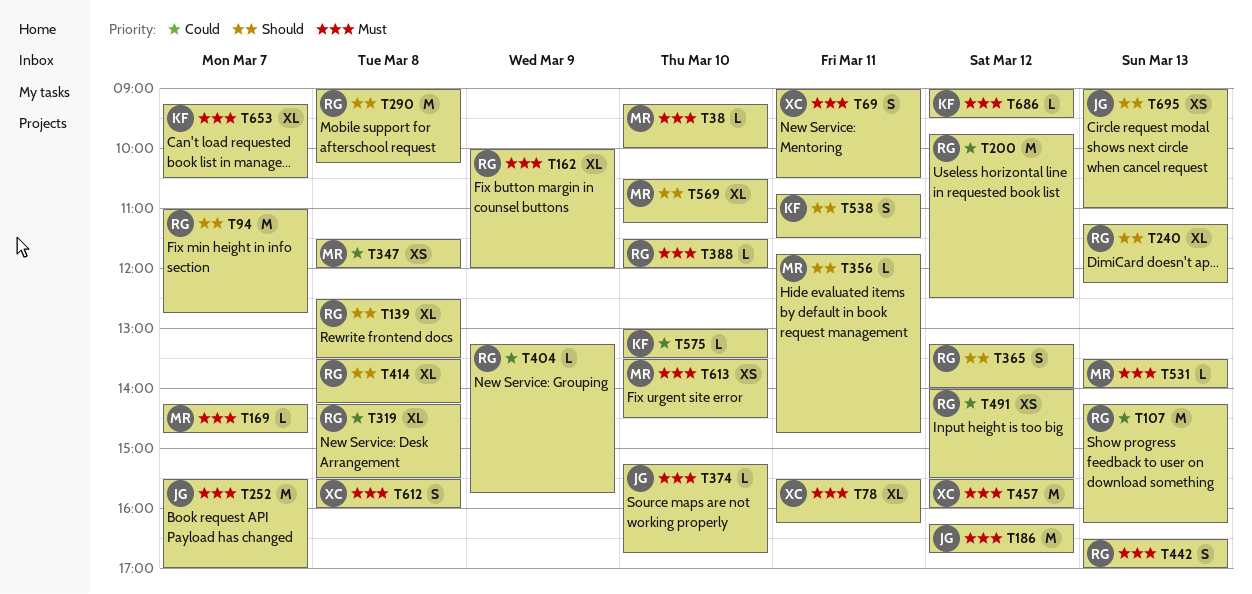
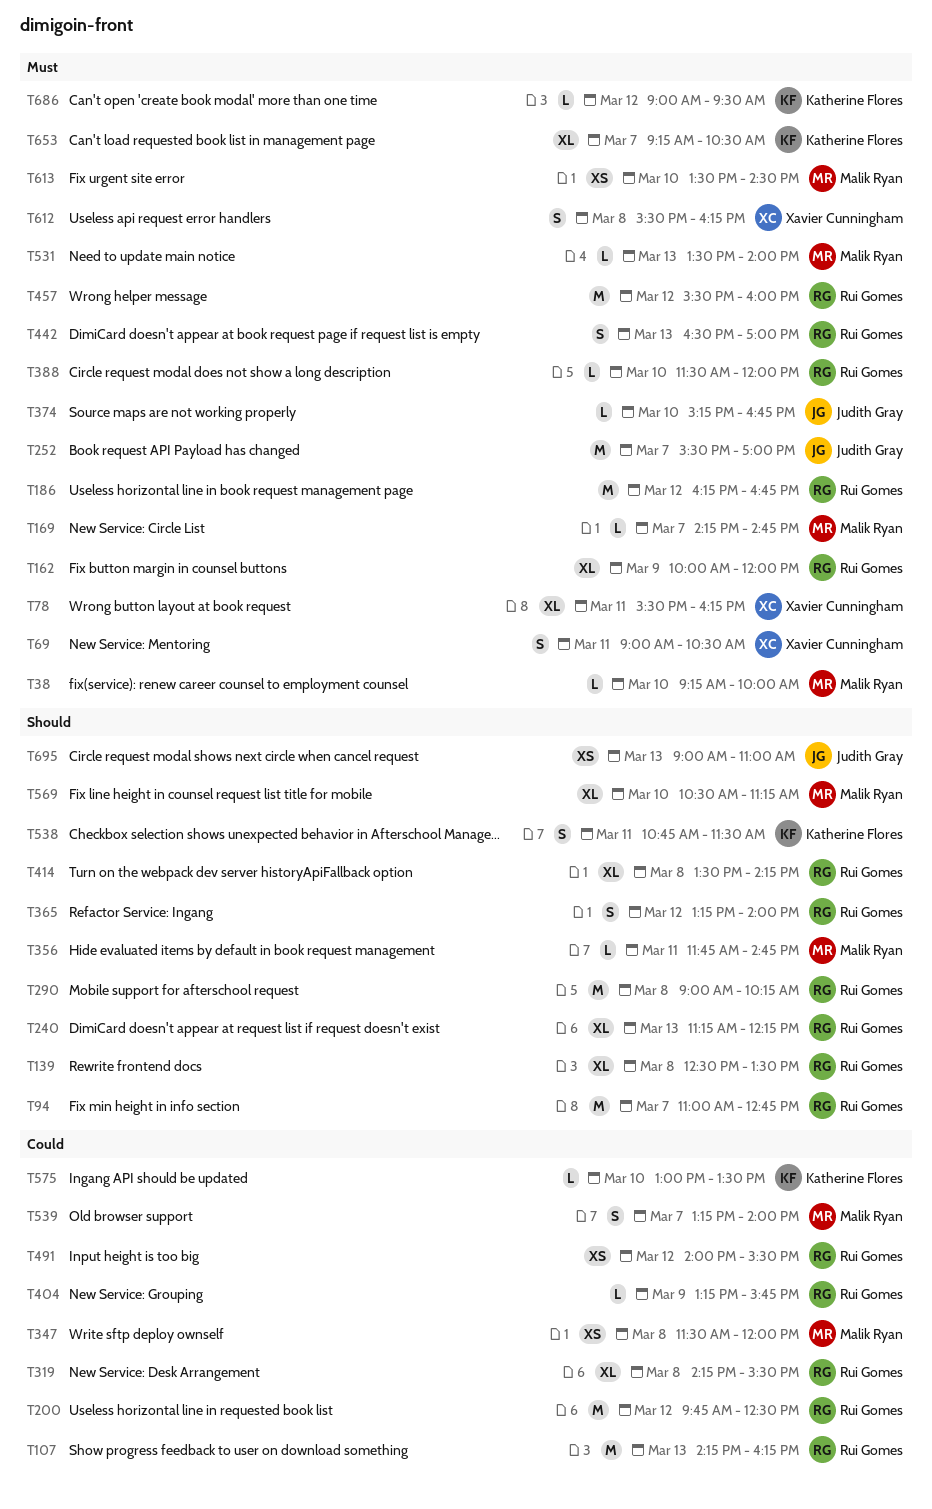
T186, owner: Judith Gray -> Rui Gomes
T457, owner: Xavier Cunningham -> Rui Gomes
T539: none -> present
T612, ends: 16:00 -> 16:15

